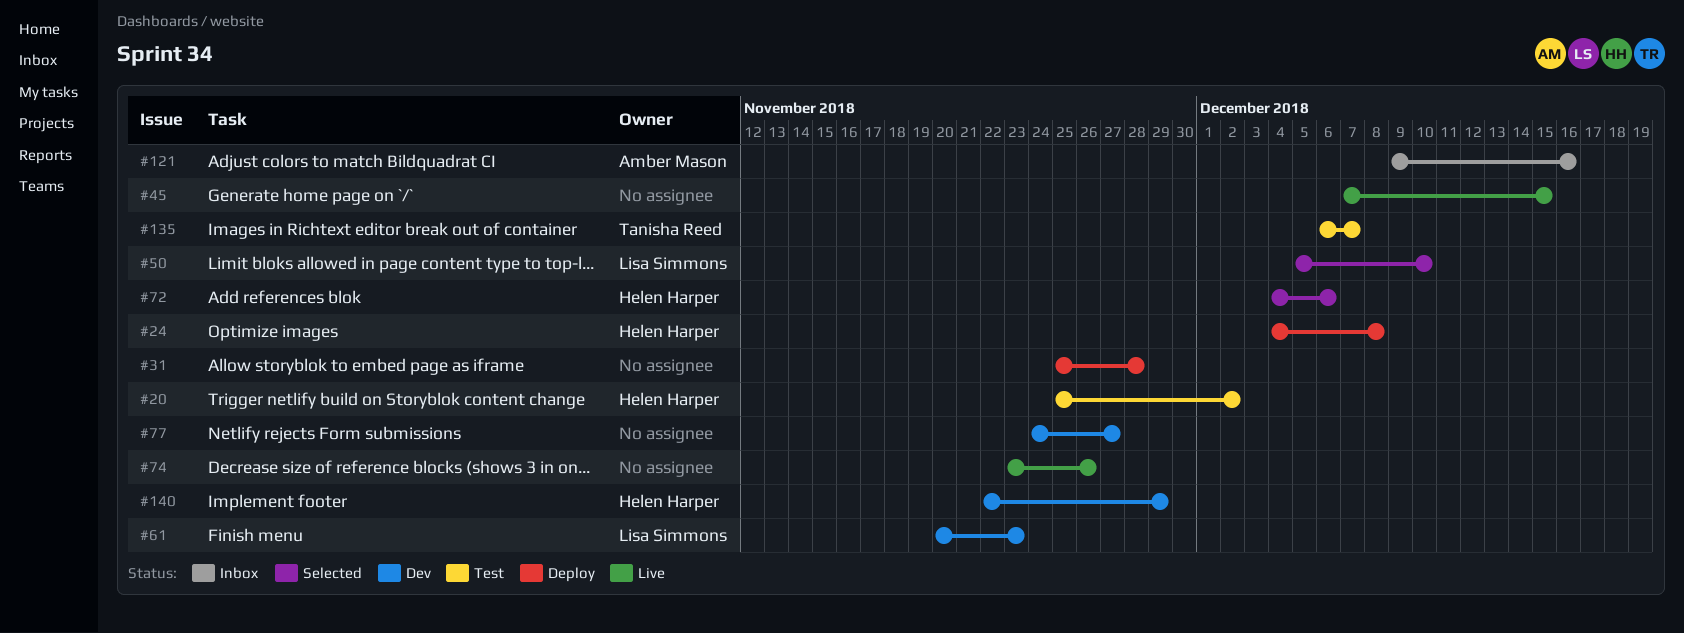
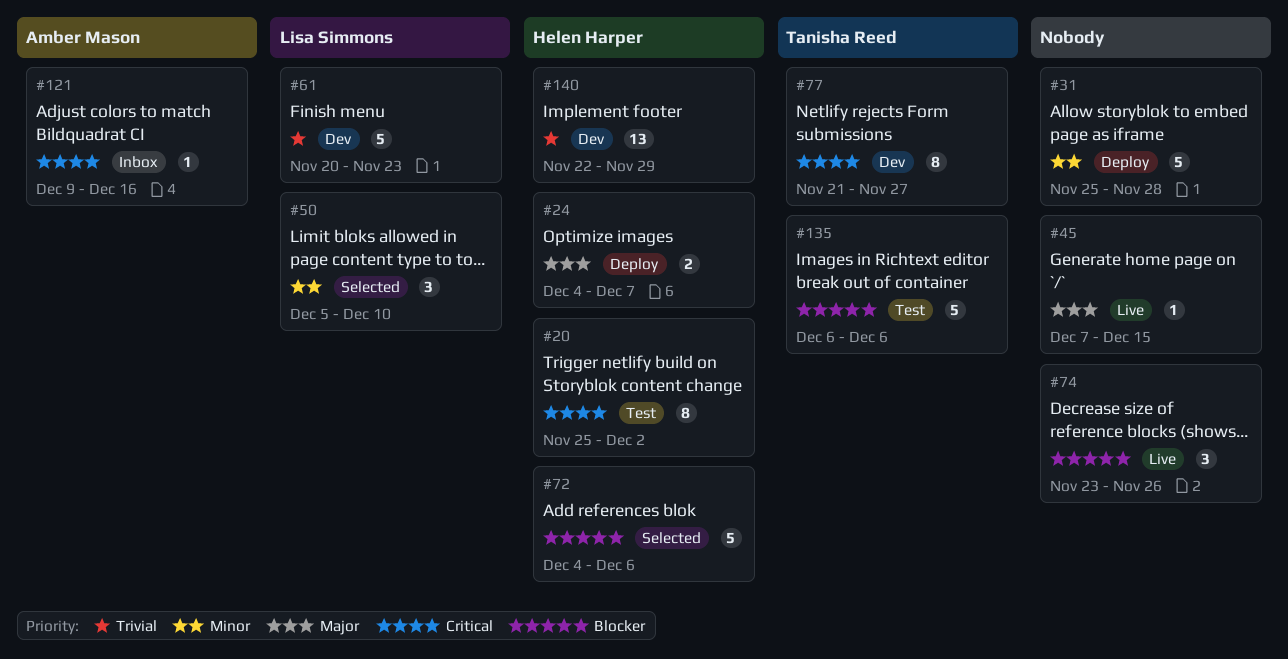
#24, due: Dec 8 -> Dec 7
#77, owner: none -> Tanisha Reed
#77, start: Nov 24 -> Nov 21
#135, due: Dec 7 -> Dec 6

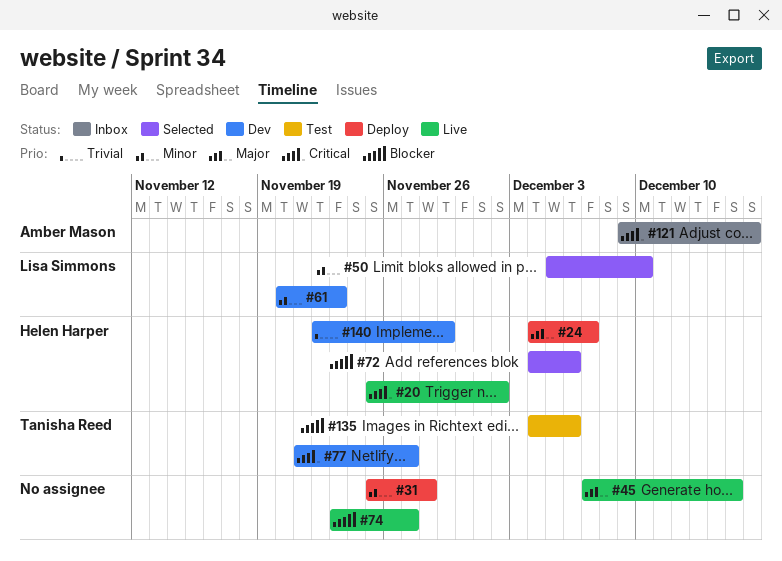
#20, status: Test -> Live
#61, priority: Trivial -> Minor
#74, due: Nov 26 -> Nov 27
#135, start: Dec 6 -> Dec 4

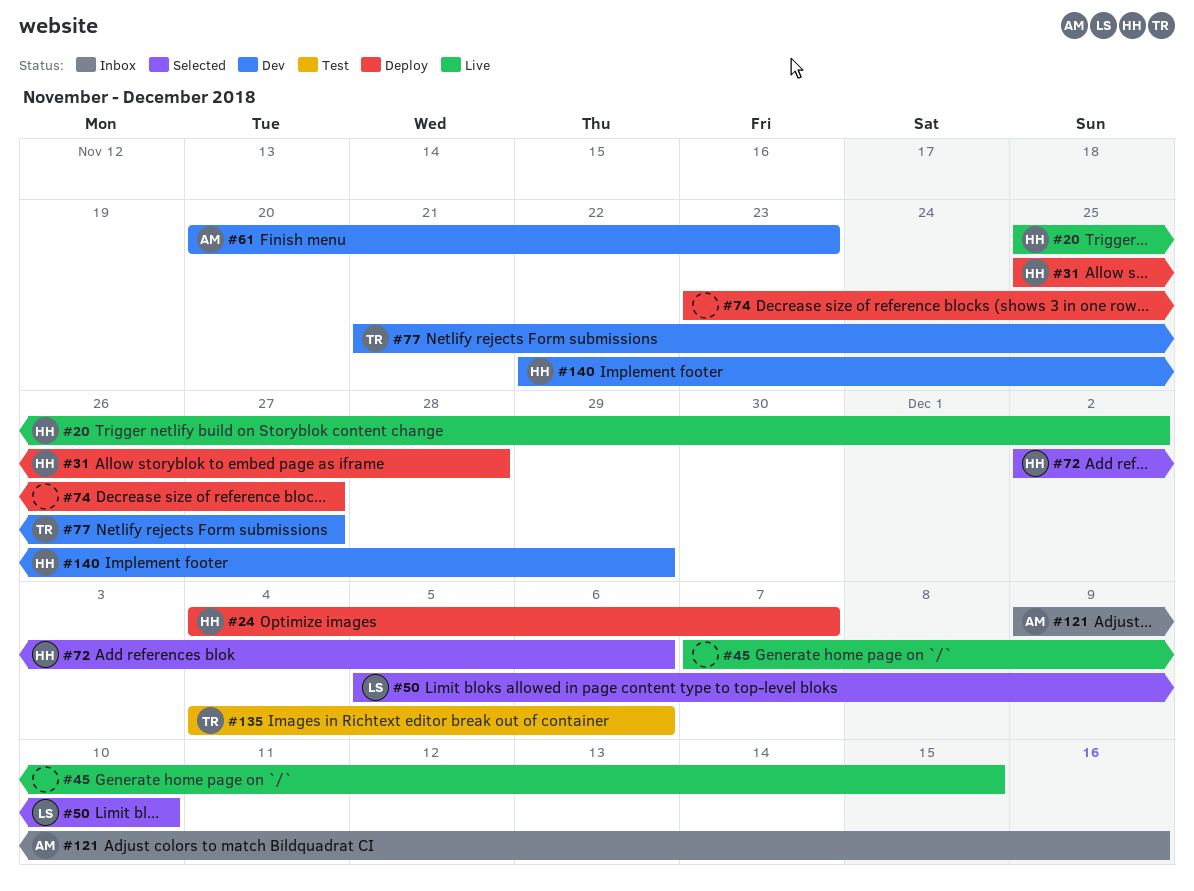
#31, owner: none -> Helen Harper
#61, owner: Lisa Simmons -> Amber Mason
#72, start: Dec 4 -> Dec 2
#74, status: Live -> Deploy

